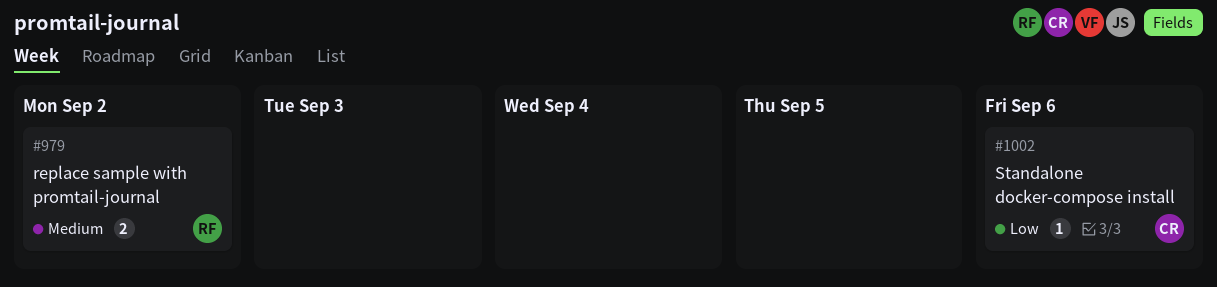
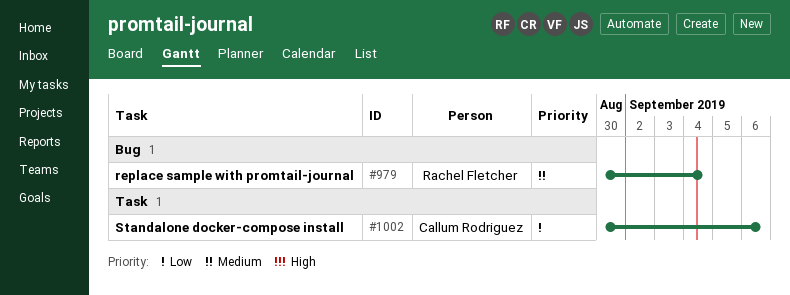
#979, due: Sep 2 -> Sep 4

